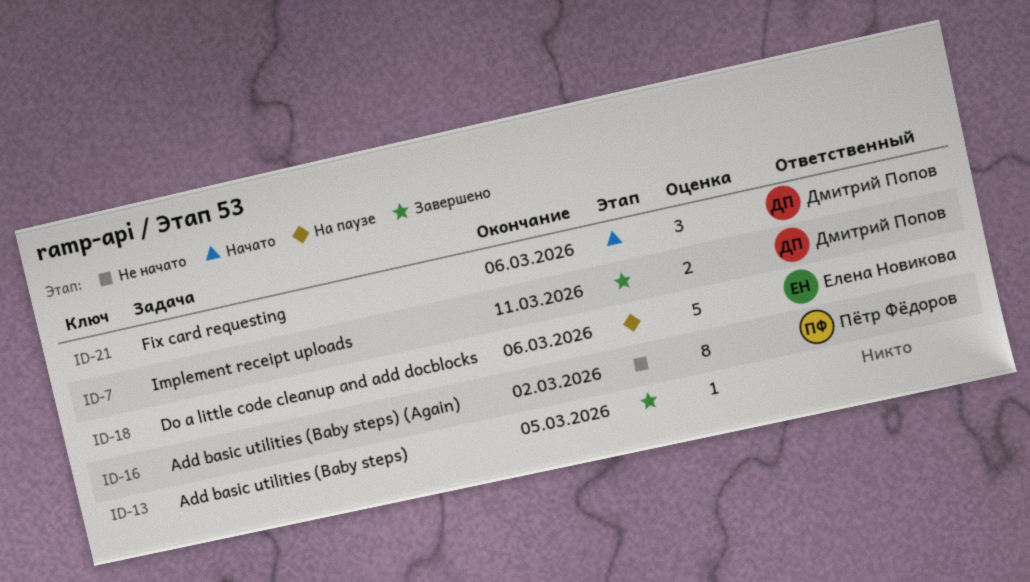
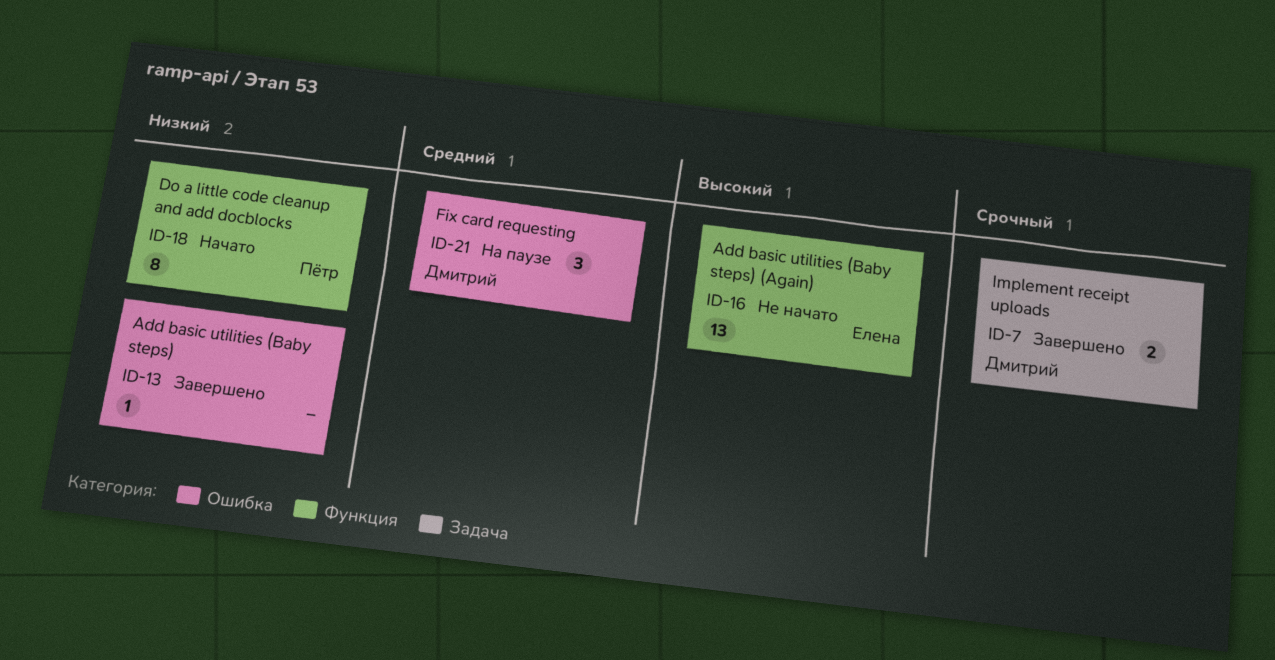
ID-16, owner: Пётр Фёдоров -> Елена Новикова
ID-16, estimate: 8 -> 13
ID-18, status: На паузе -> Начато
ID-18, owner: Елена Новикова -> Пётр Фёдоров
ID-18, estimate: 5 -> 8
ID-21, status: Начато -> На паузе

